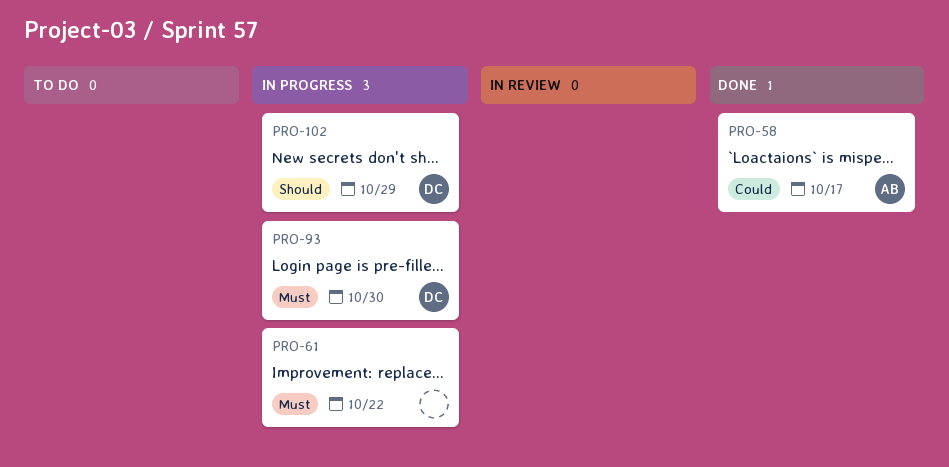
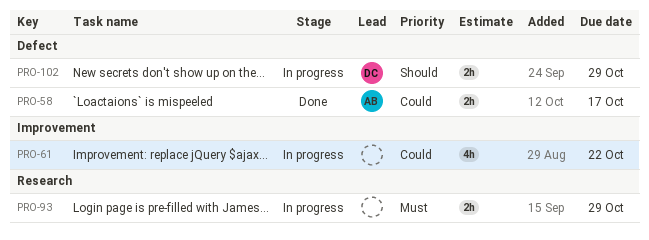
PRO-61, priority: Must -> Could
PRO-93, owner: DC -> none
PRO-93, due: Oct 30 -> Oct 29

